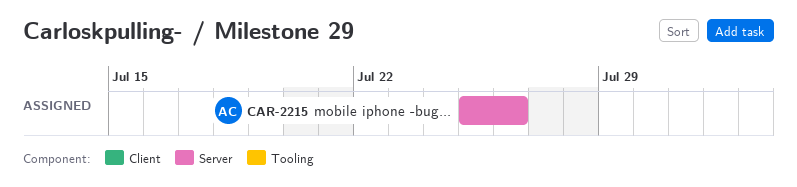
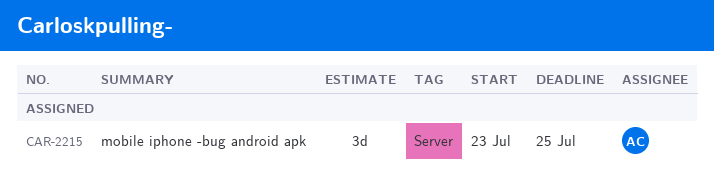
CAR-2215, start: Jul 25 -> Jul 23
CAR-2215, due: Jul 26 -> Jul 25

